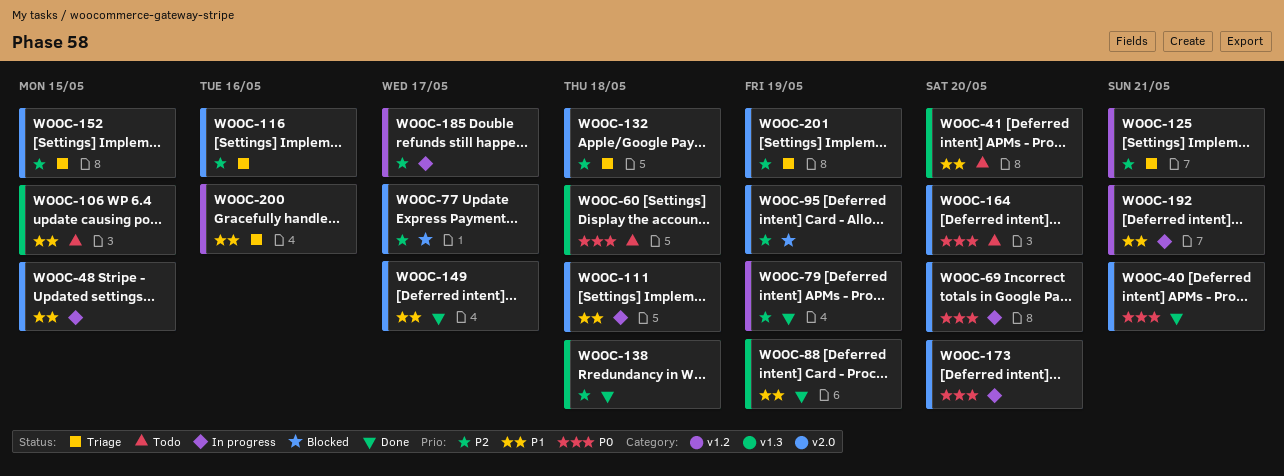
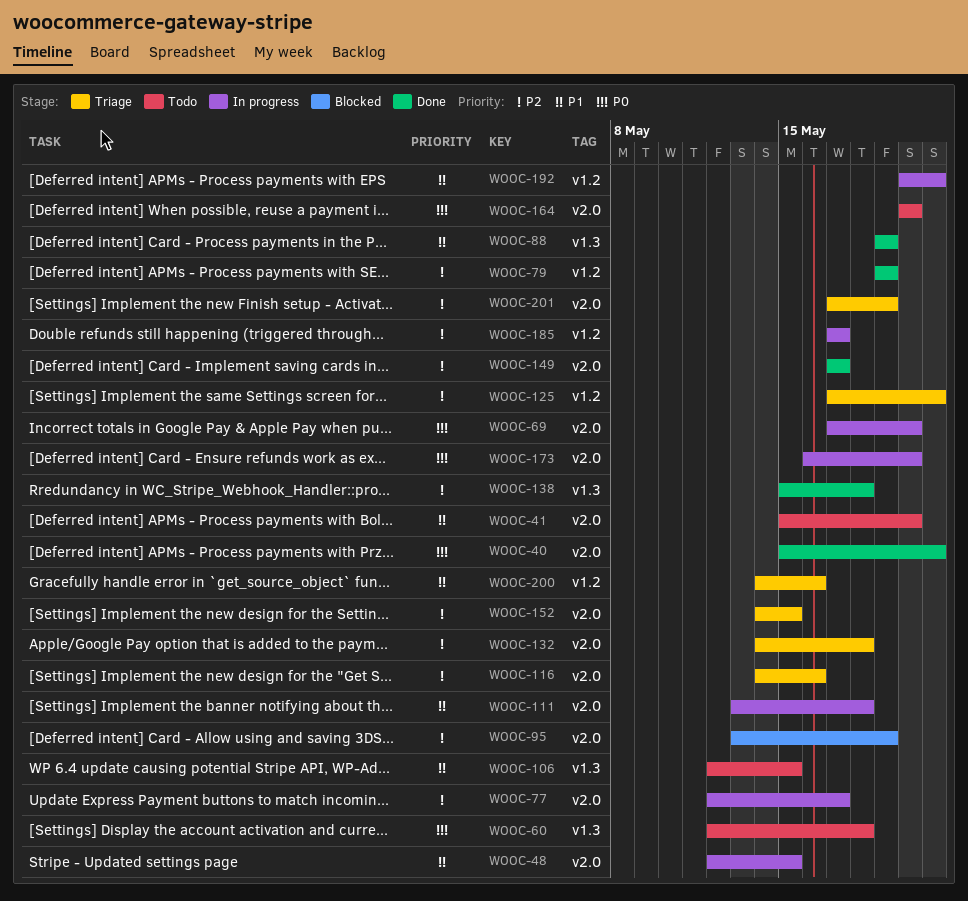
WOOC-41, label: v1.3 -> v2.0
WOOC-77, status: Blocked -> In progress
WOOC-149, priority: P1 -> P2

